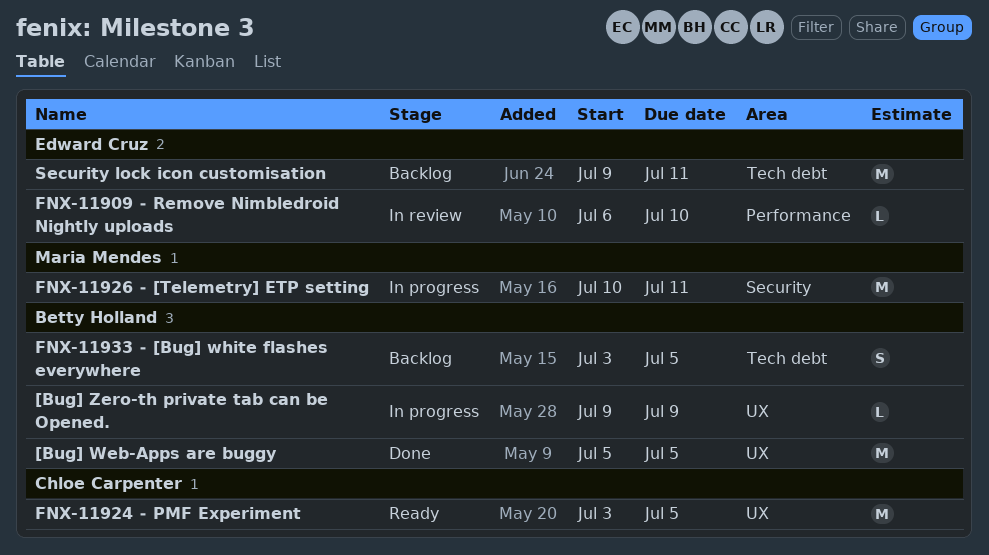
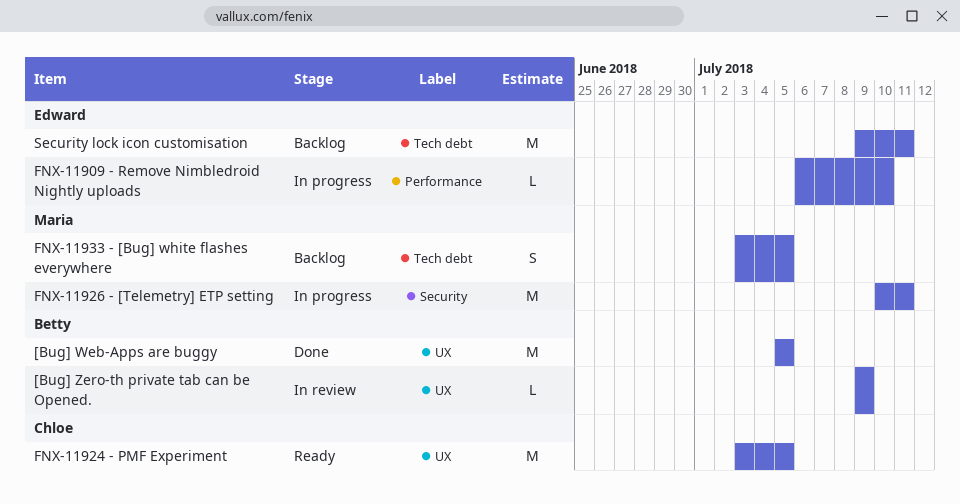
[Bug] Zero-th private tab can be Opened., status: In progress -> In review
FNX-11909 ⁃ Remove Nimbledroid Nightly uploads, status: In review -> In progress
FNX-11933 ⁃ [Bug] white flashes everywhere, owner: Betty Holland -> Maria Mendes

